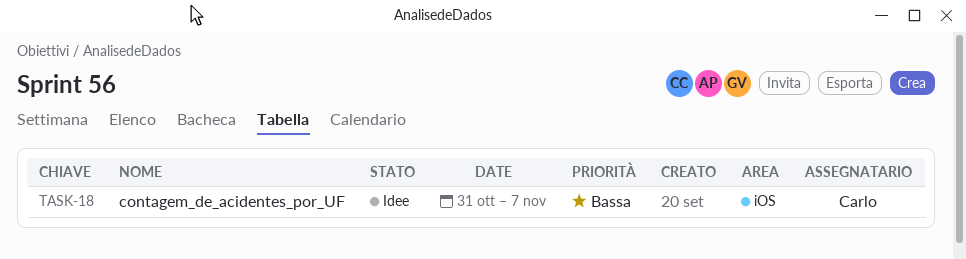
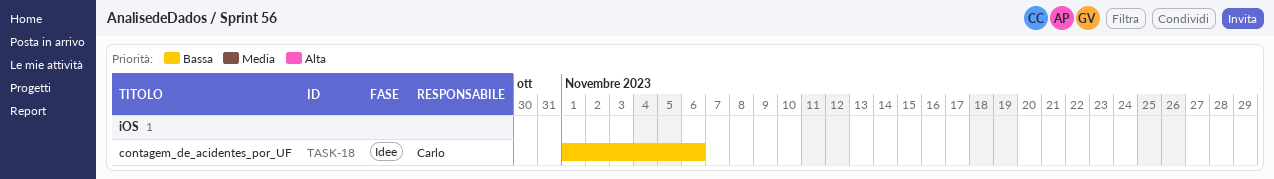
TASK-18, start: Oct 31 -> Nov 1
TASK-18, due: Nov 7 -> Nov 6

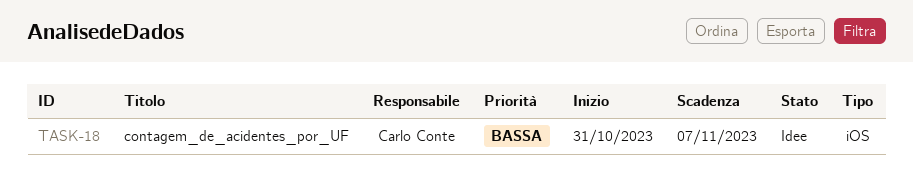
TASK-18, start: Nov 1 -> Oct 31
TASK-18, due: Nov 6 -> Nov 7

